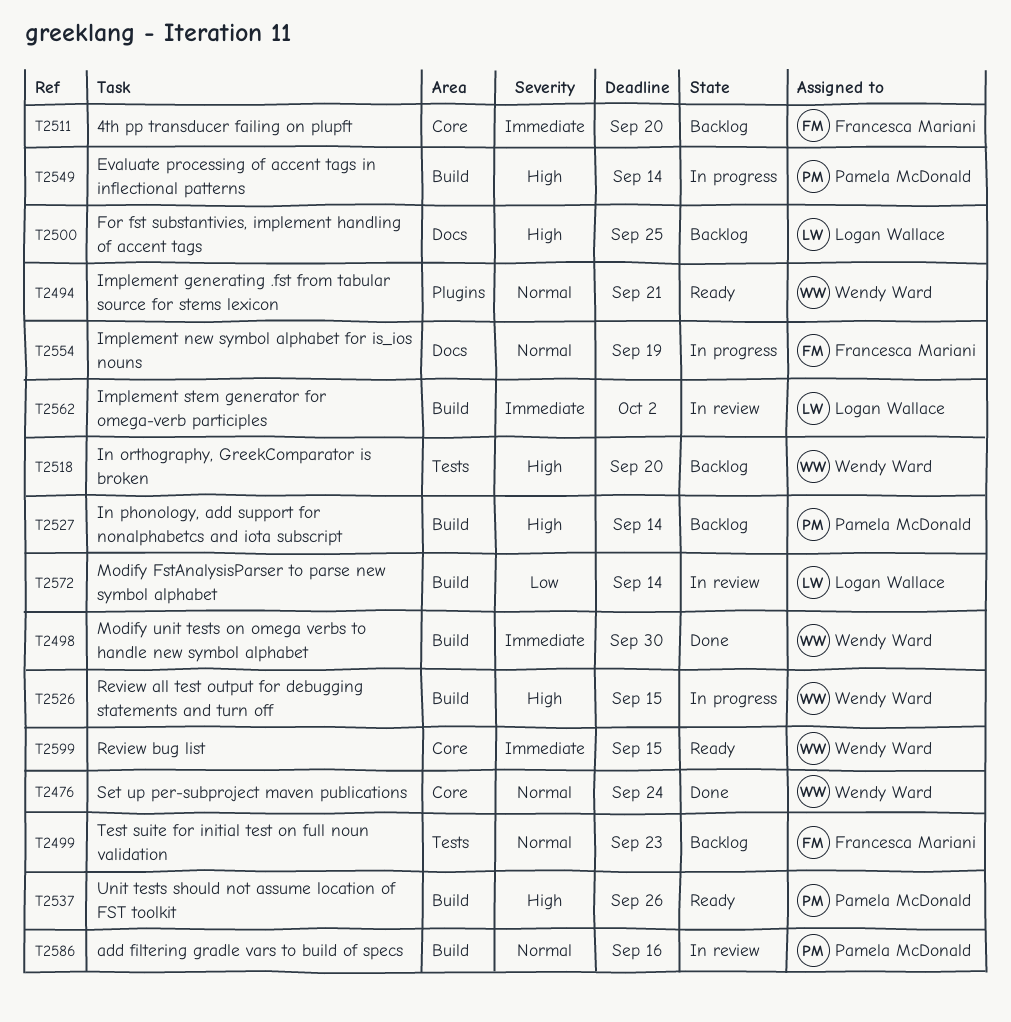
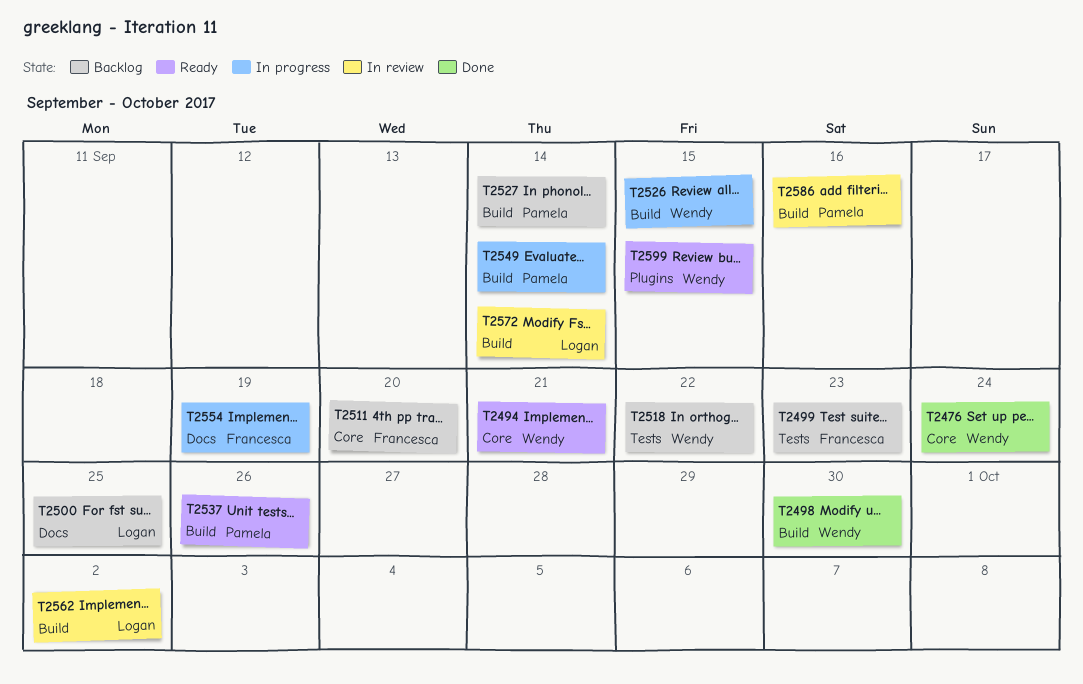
T2494, label: Plugins -> Core
T2518, due: Sep 20 -> Sep 22
T2599, label: Core -> Plugins

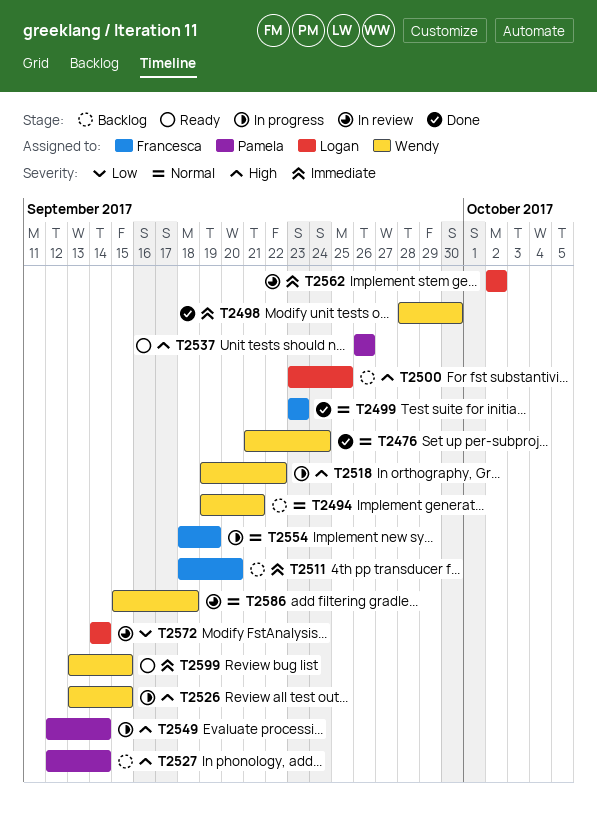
T2494, status: Ready -> Backlog
T2499, status: Backlog -> Done
T2518, status: Backlog -> In progress
T2586, owner: Pamela -> Wendy
T2586, due: Sep 16 -> Sep 18

